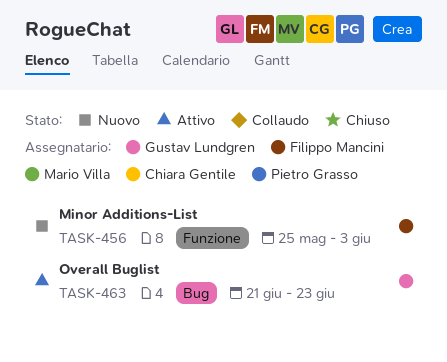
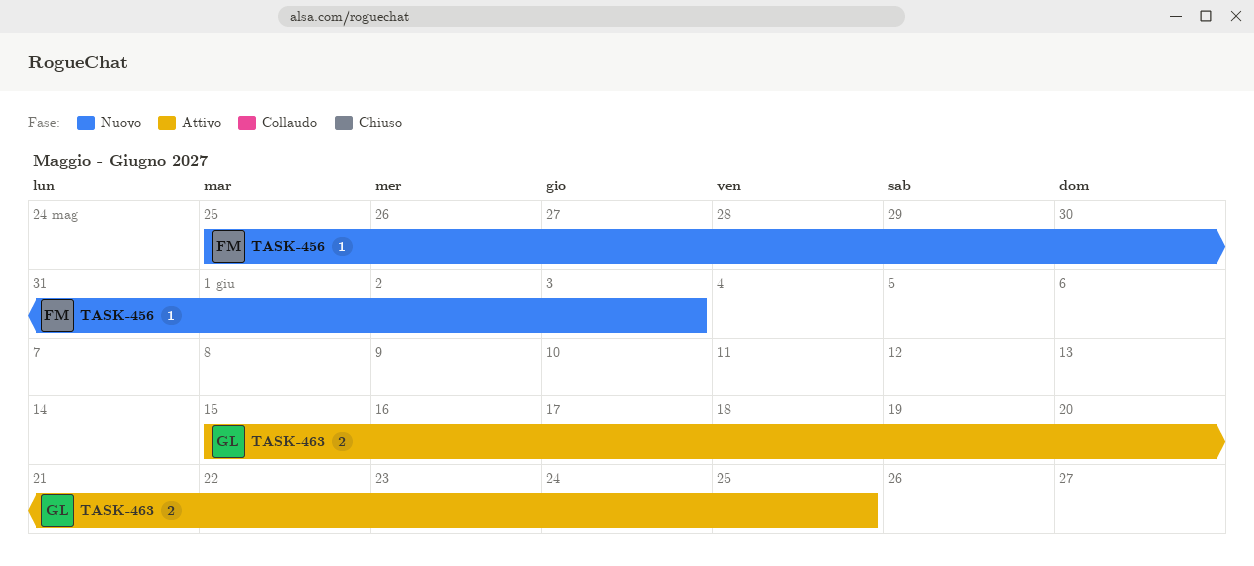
TASK-463, start: Jun 21 -> Jun 15
TASK-463, due: Jun 23 -> Jun 25

